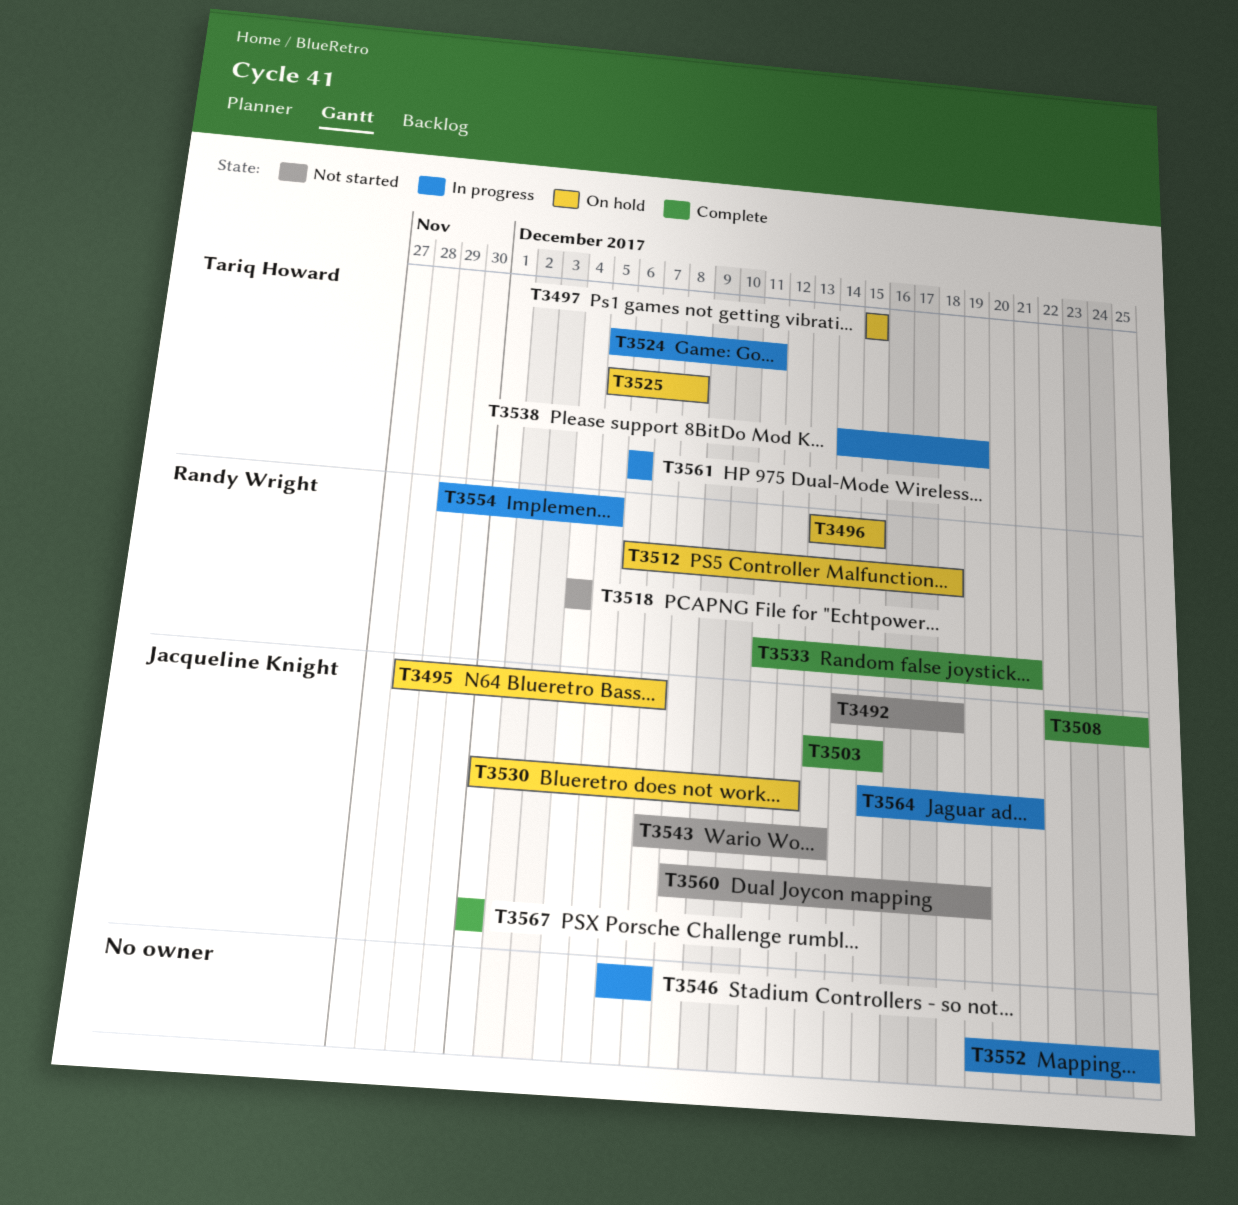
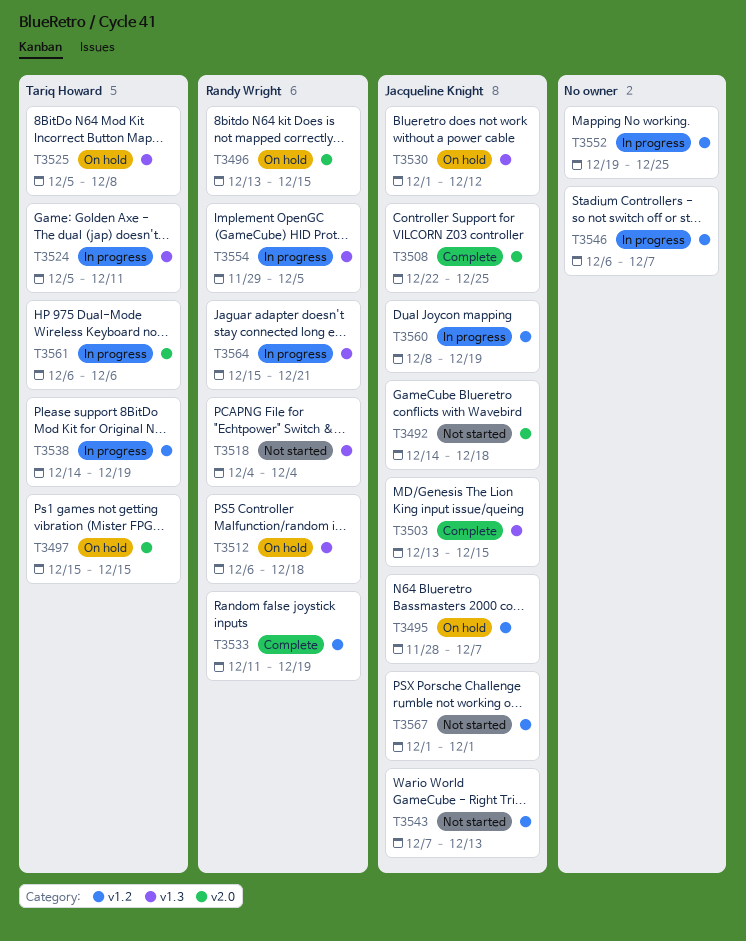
T3533, due: Dec 21 -> Dec 19
T3560, status: Not started -> In progress
T3564, owner: Jacqueline Knight -> Randy Wright
T3567, status: Complete -> Not started

